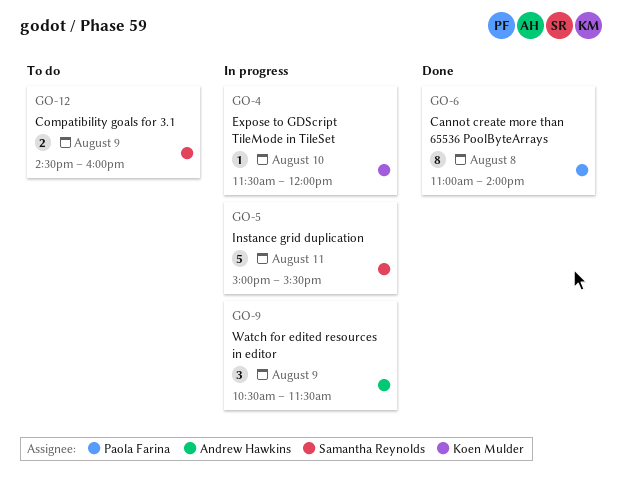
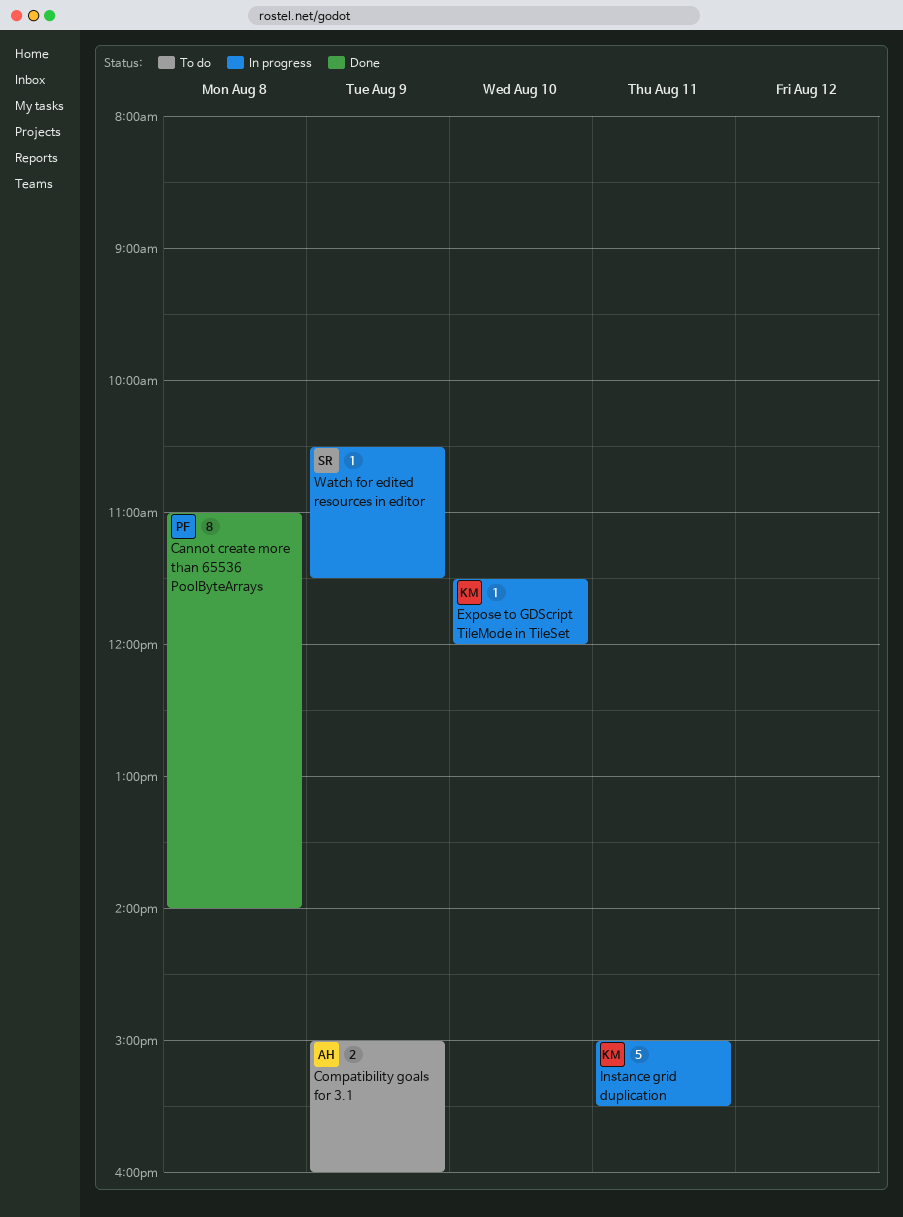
Compatibility goals for 3.1, owner: Samantha Reynolds -> Andrew Hawkins
Compatibility goals for 3.1, begins: 14:30 -> 15:00
Instance grid duplication, owner: Samantha Reynolds -> Koen Mulder
Watch for edited resources in editor, owner: Andrew Hawkins -> Samantha Reynolds
Watch for edited resources in editor, estimate: 3 -> 1

